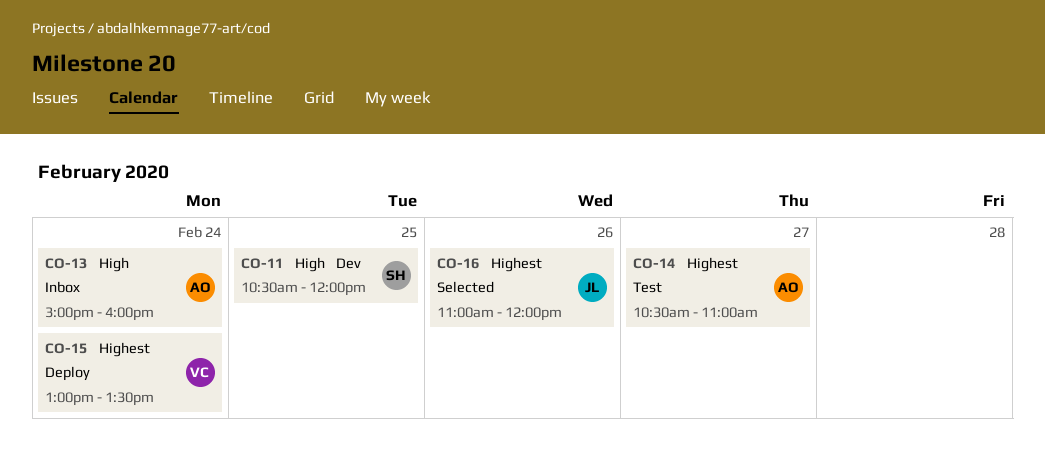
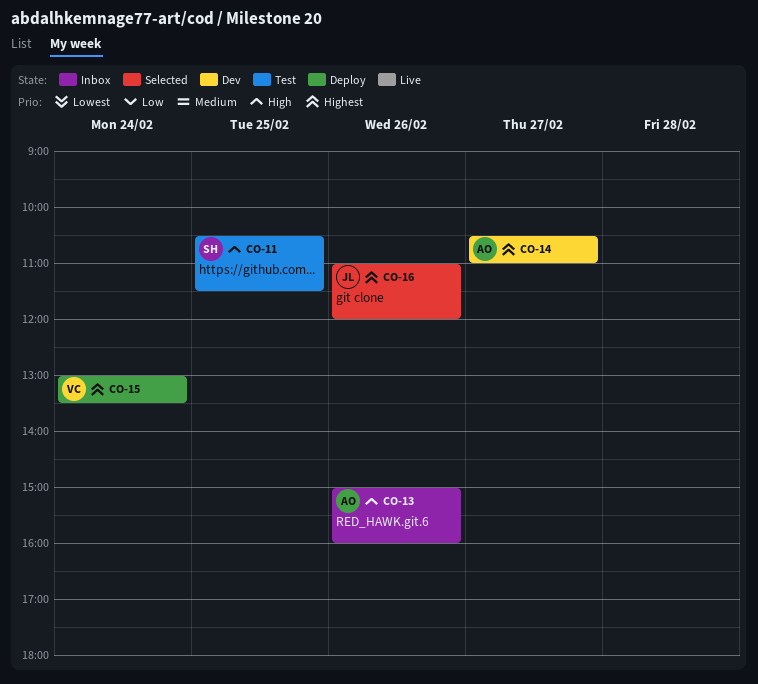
CO-11, status: Dev -> Test
CO-11, ends: 12:00 -> 11:30
CO-13, day: Feb 24 -> Feb 26
CO-14, status: Test -> Dev

